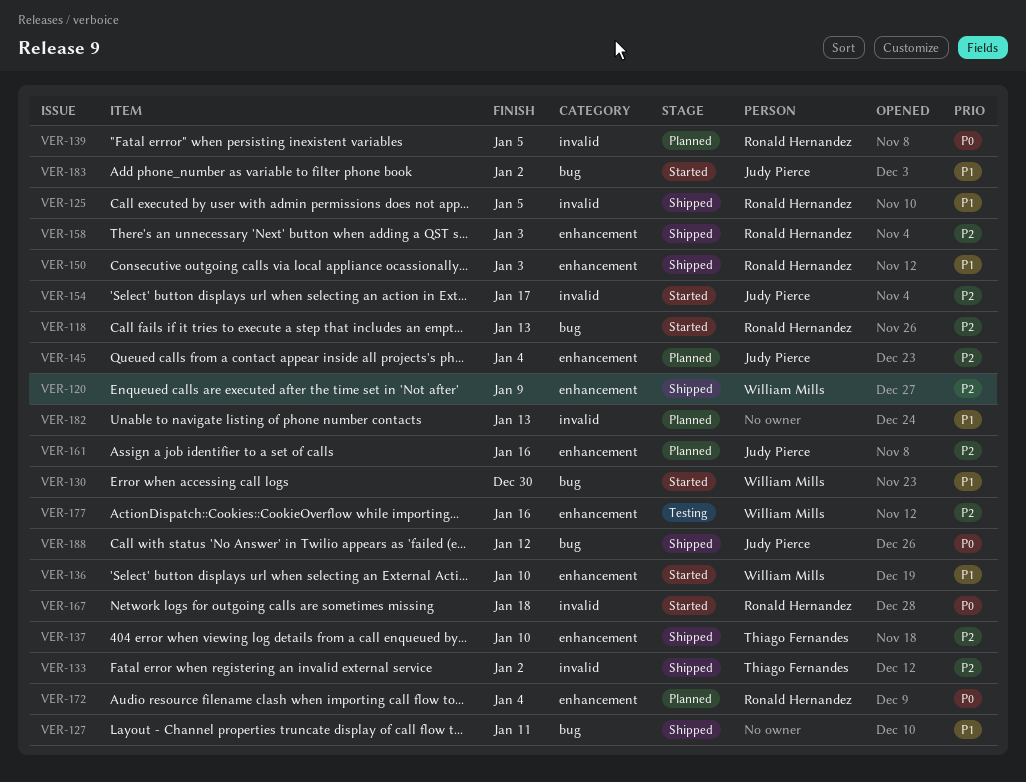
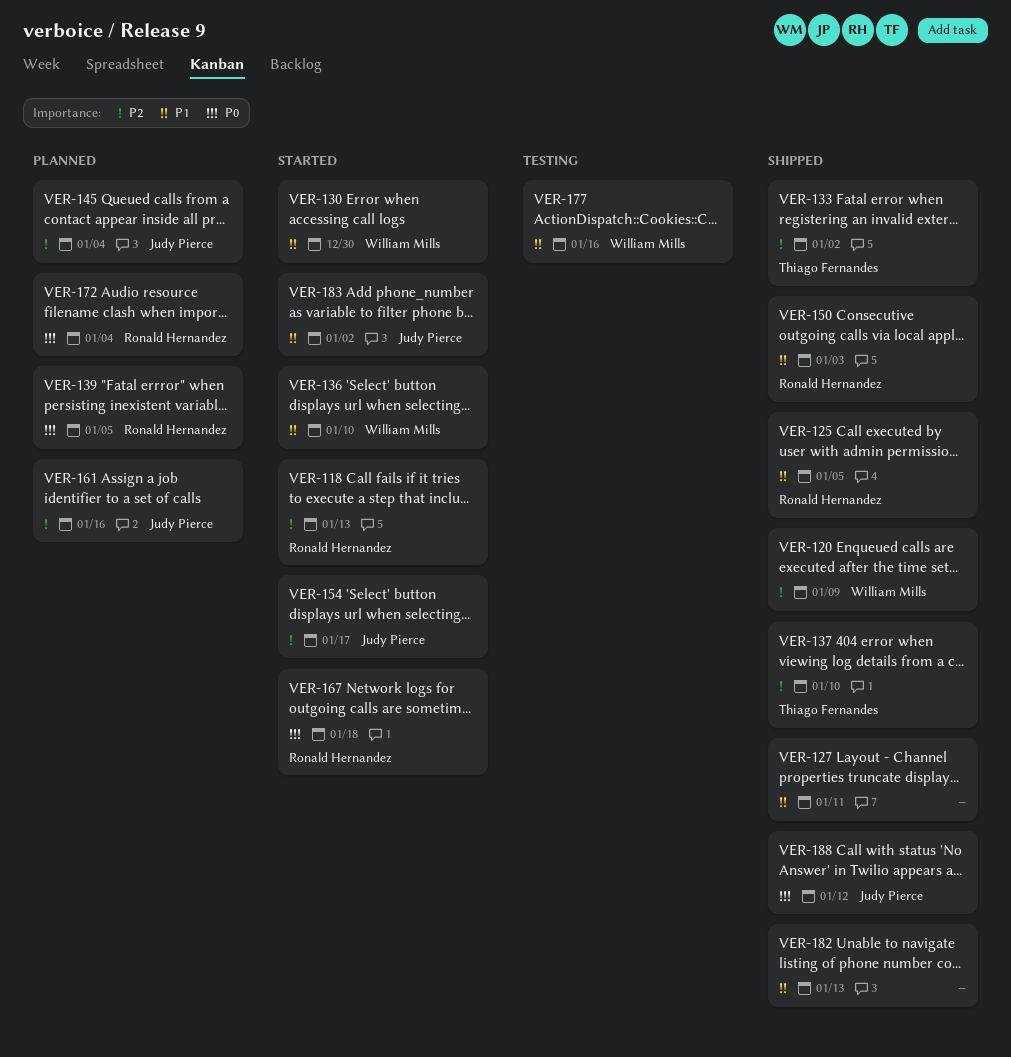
VER-158: present -> none
VER-177, priority: P2 -> P1
VER-182, status: Planned -> Shipped

